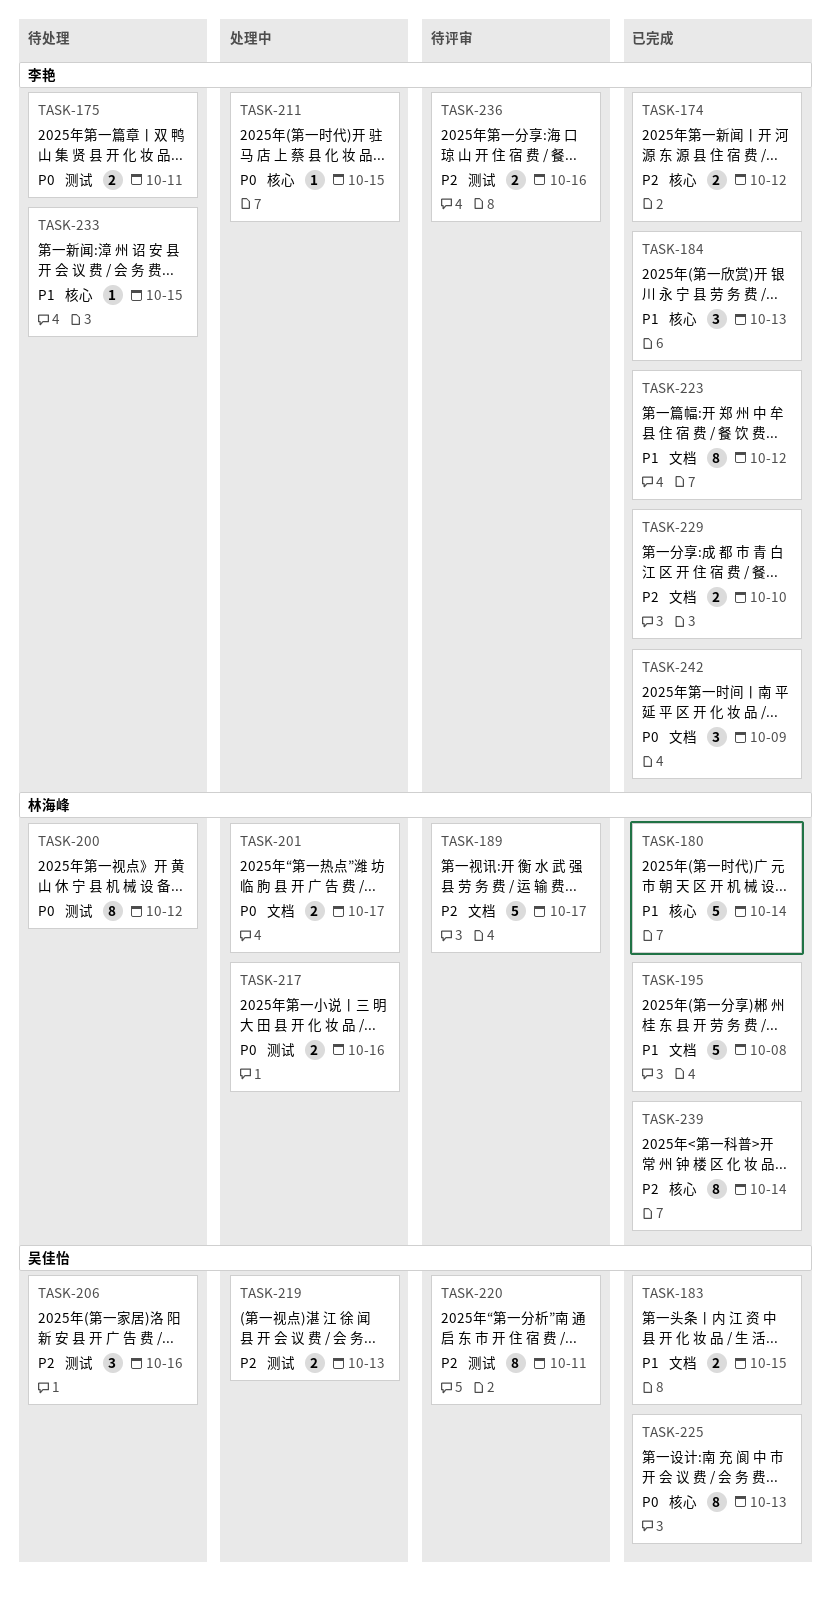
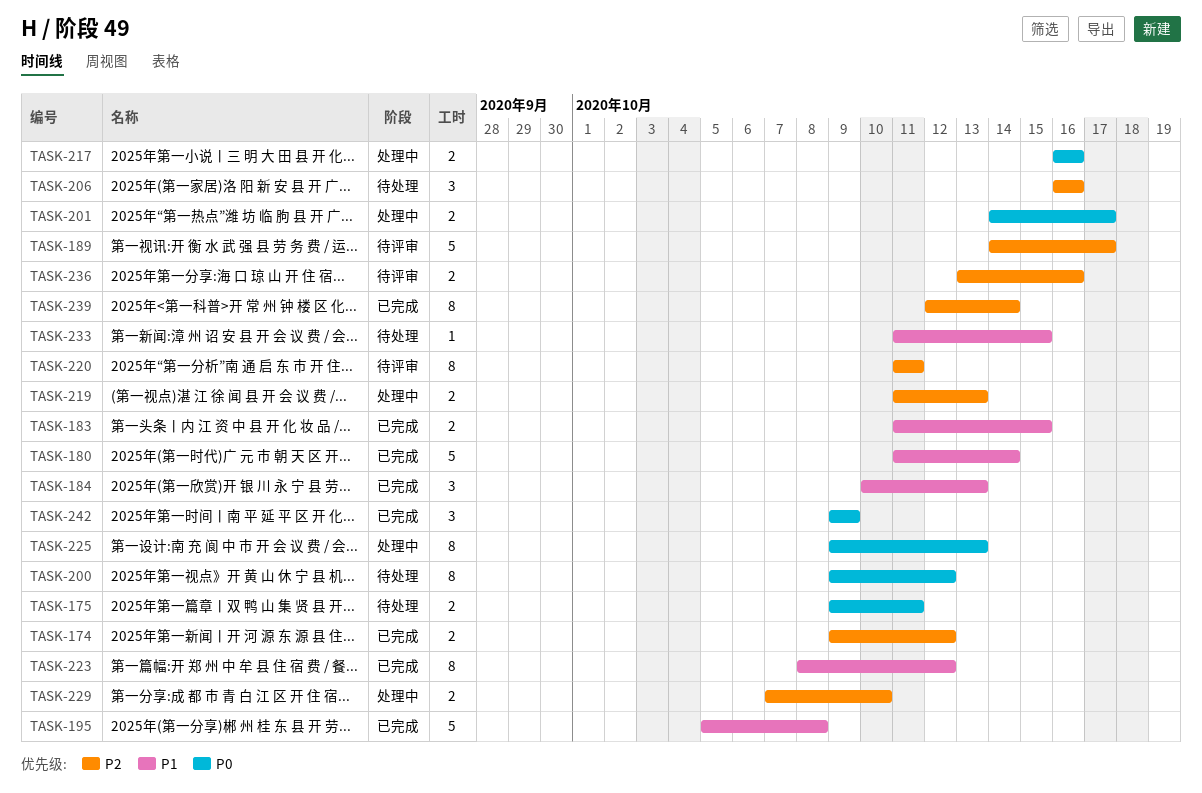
TASK-211: present -> none
TASK-225, status: 已完成 -> 处理中
TASK-229, status: 已完成 -> 处理中

